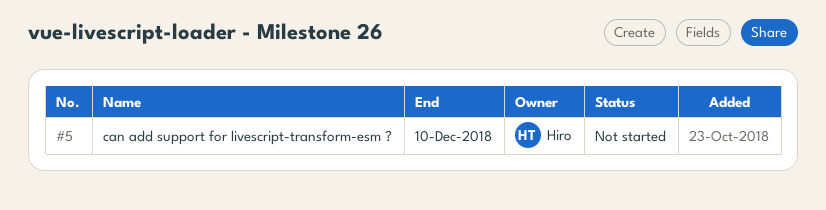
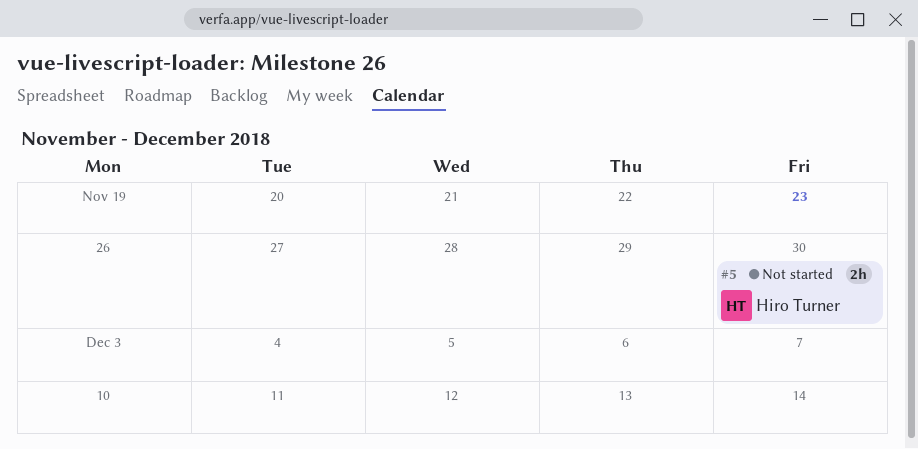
#5, due: Dec 10 -> Nov 30

